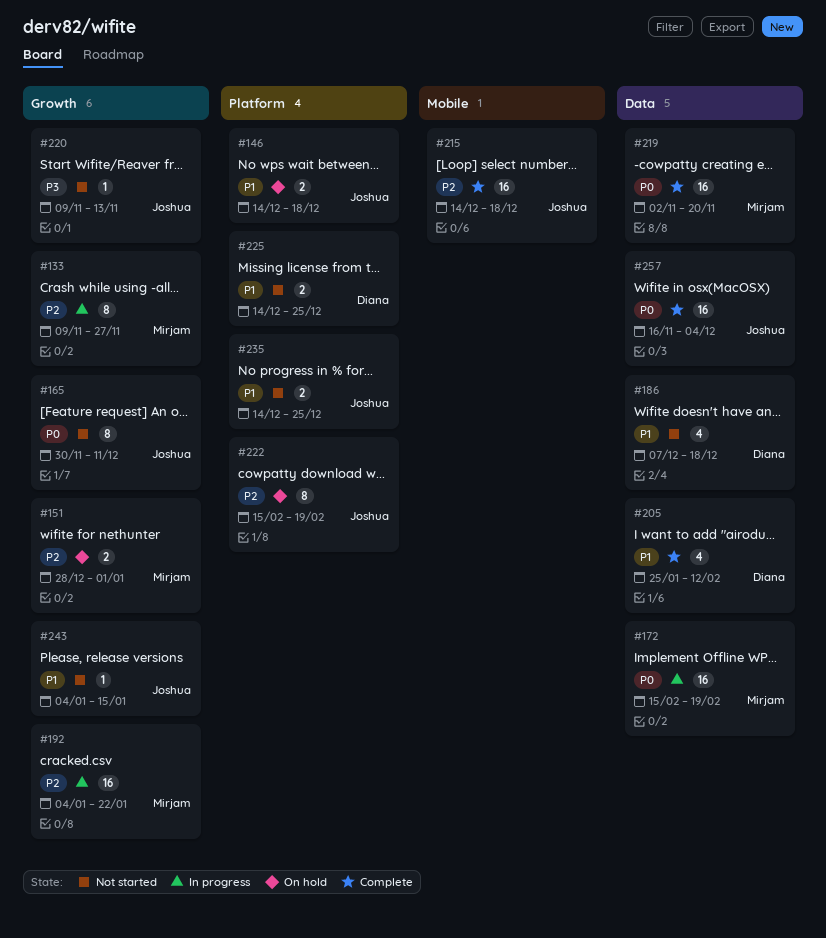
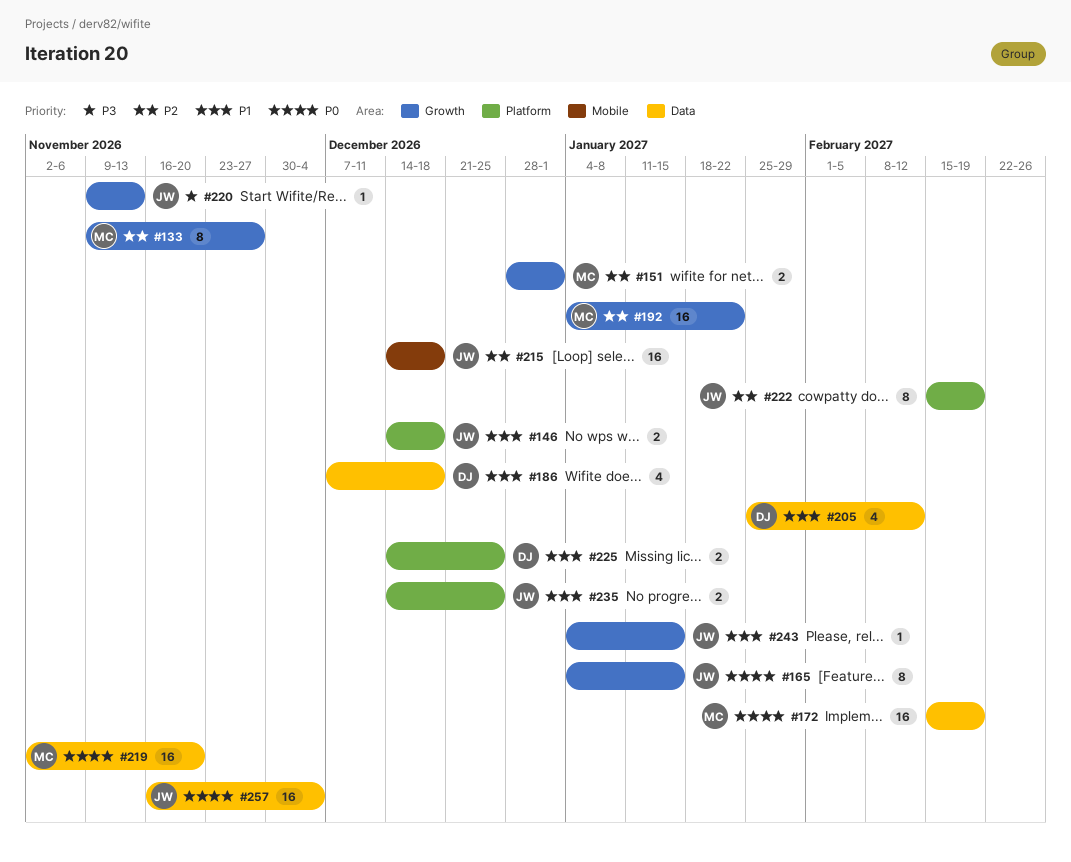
#165, start: Nov 30 -> Jan 4
#165, due: Dec 11 -> Jan 15

